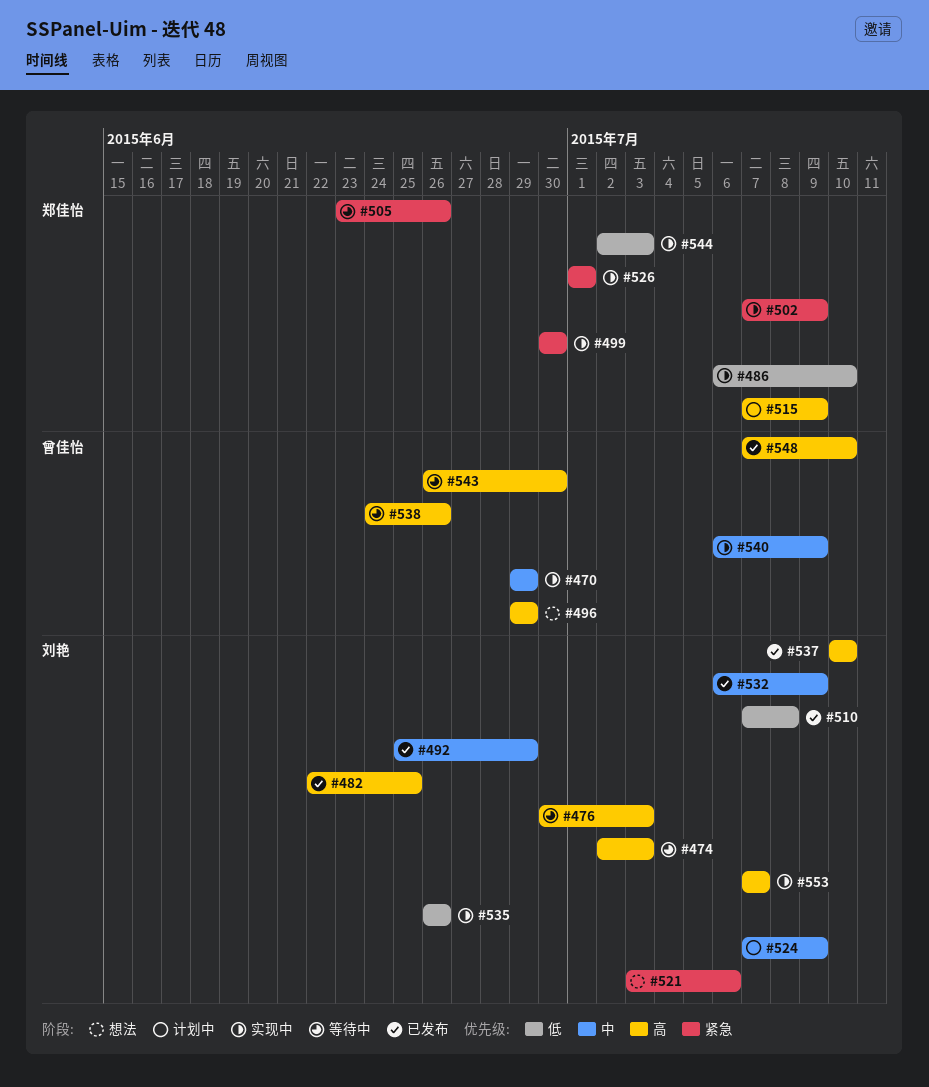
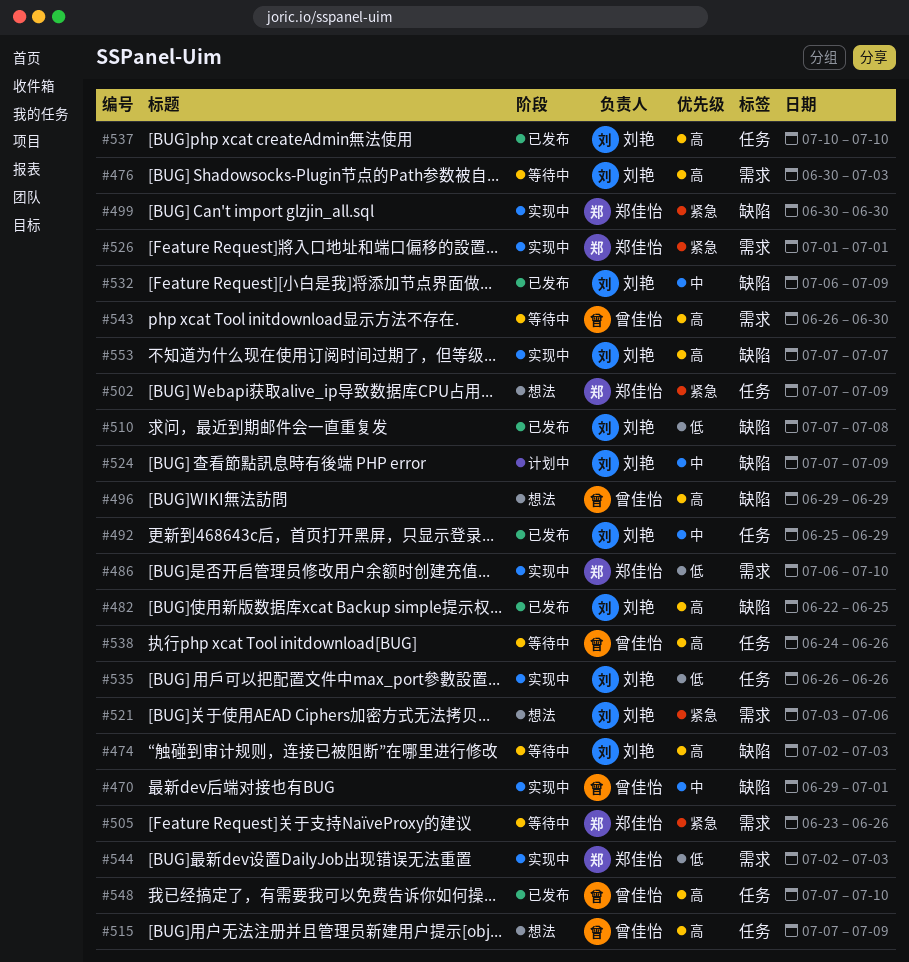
#470, due: Jun 29 -> Jul 1
#502, status: 实现中 -> 想法
#515, status: 计划中 -> 想法
#515, owner: 郑佳怡 -> 曾佳怡
#540: present -> none

